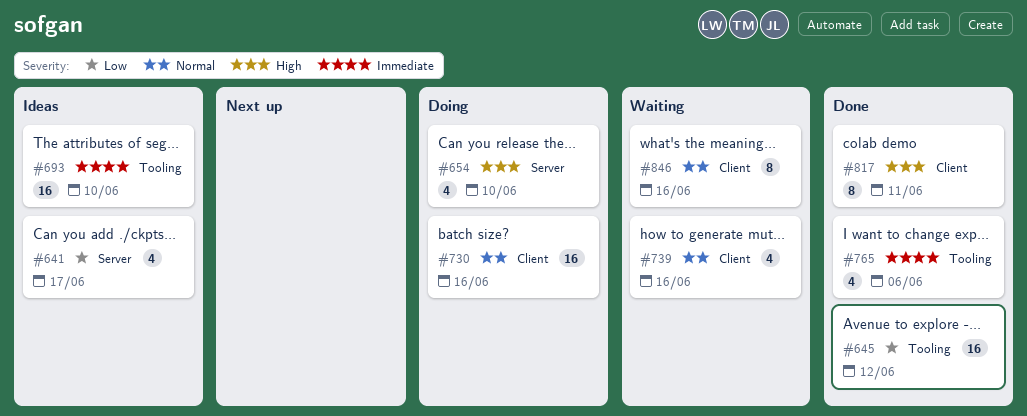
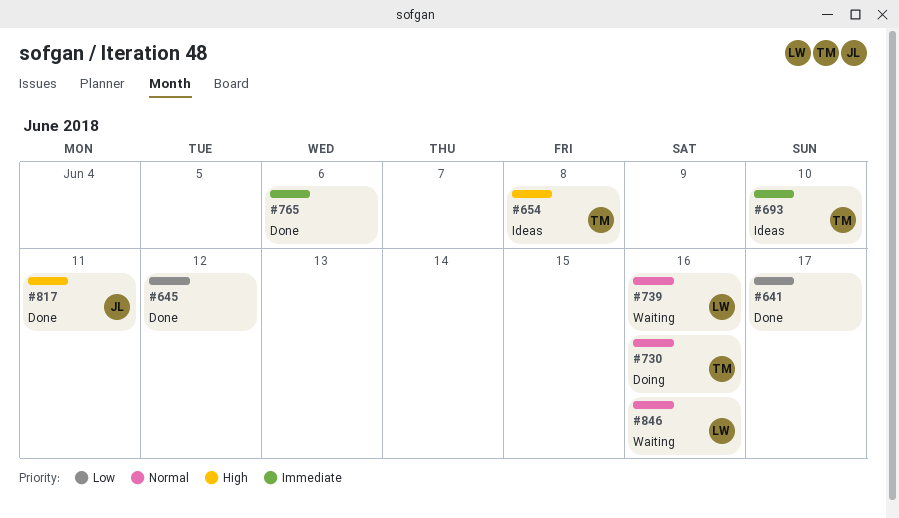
#641, status: Ideas -> Done
#654, status: Doing -> Ideas
#654, due: Jun 10 -> Jun 8

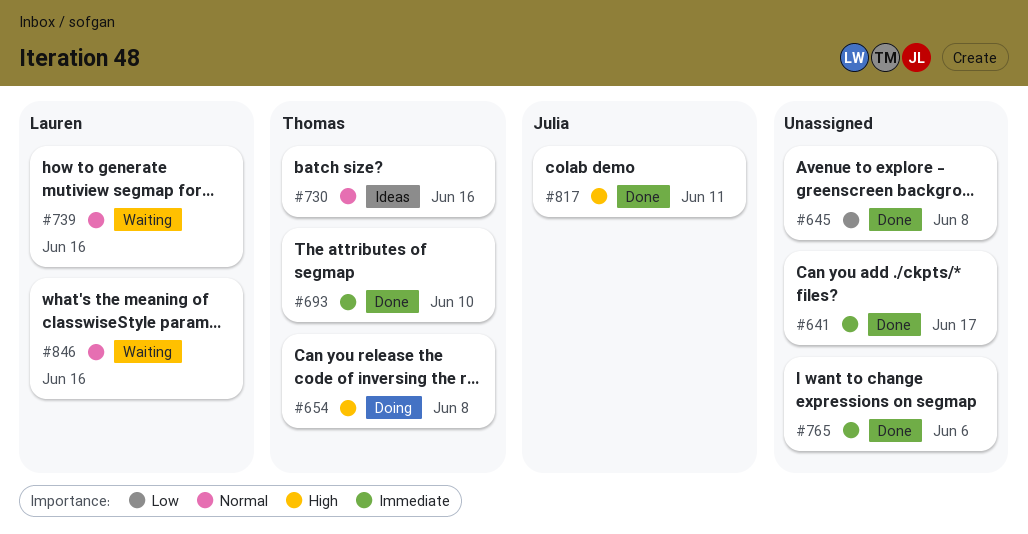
#641, priority: Low -> Immediate
#645, due: Jun 12 -> Jun 8
#654, status: Ideas -> Doing
#693, status: Ideas -> Done
#730, status: Doing -> Ideas

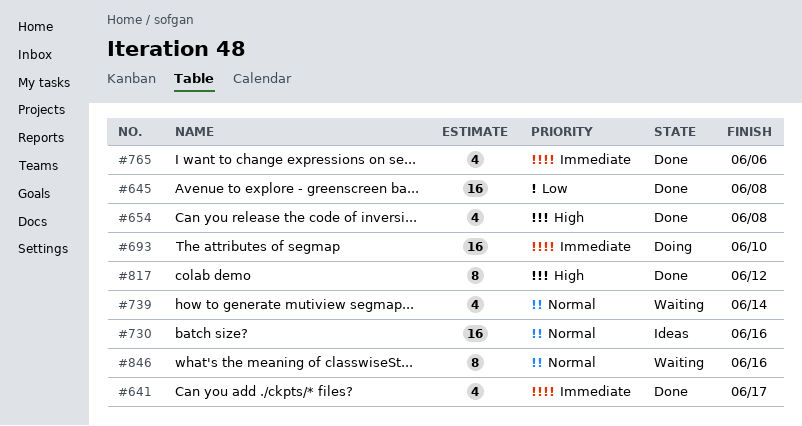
#654, status: Doing -> Done
#693, status: Done -> Doing
#739, due: Jun 16 -> Jun 14
#817, due: Jun 11 -> Jun 12

